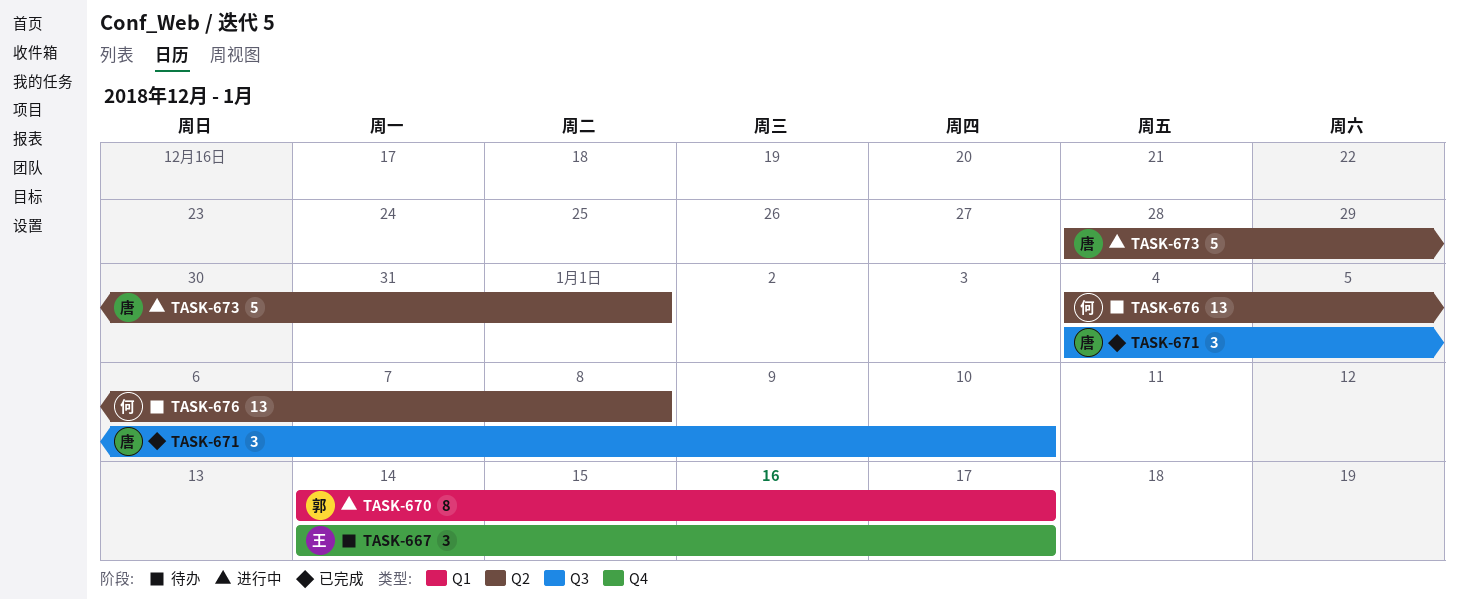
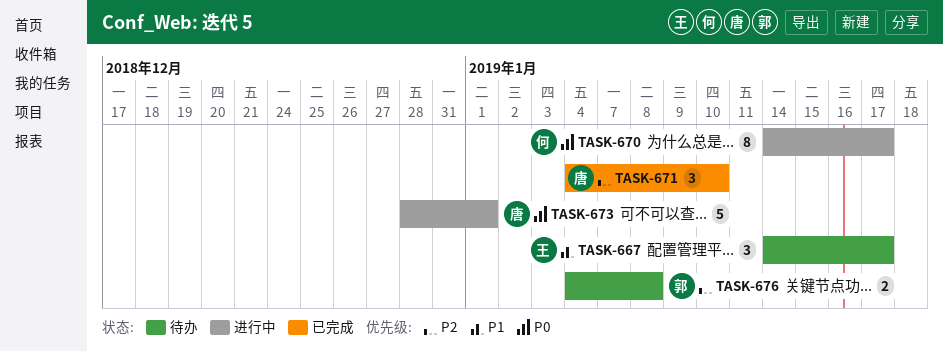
TASK-670, owner: 郭 -> 何
TASK-676, owner: 何 -> 郭
TASK-676, estimate: 13 -> 2

